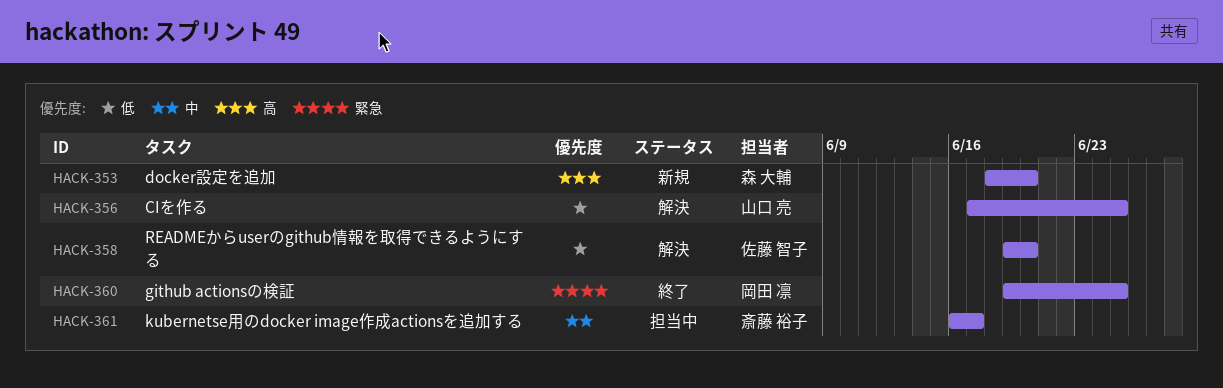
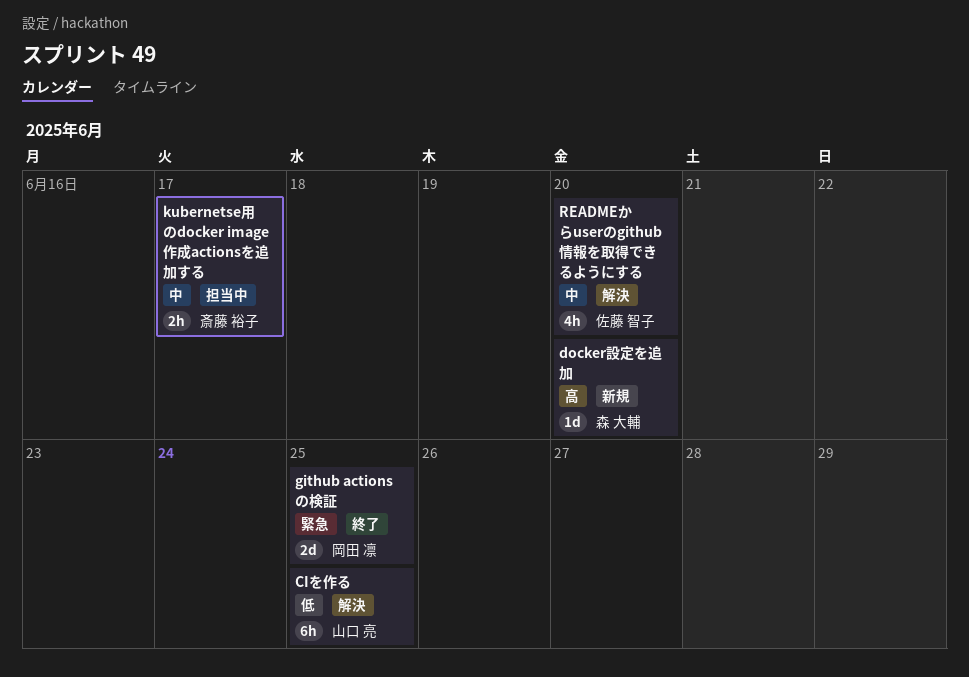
READMEからuserのgithub情報を取得できるようにする, priority: 低 -> 中

